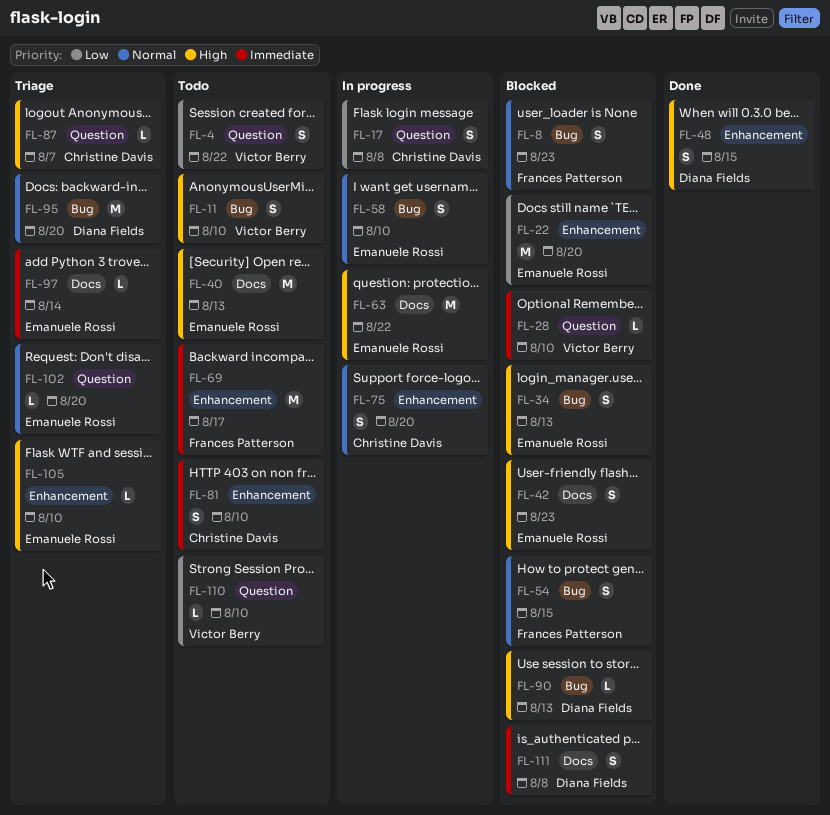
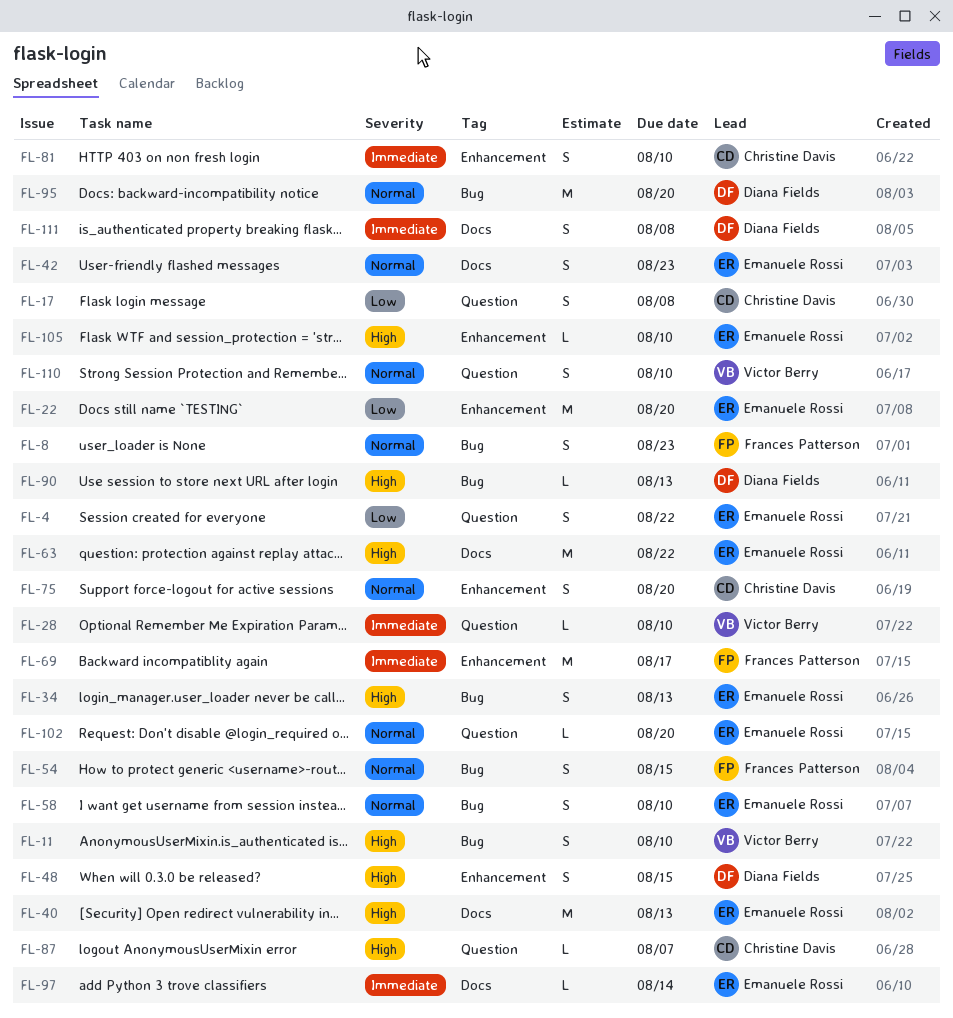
FL-4, owner: Victor Berry -> Emanuele Rossi
FL-42, priority: High -> Normal
FL-110, priority: Low -> Normal
FL-110, estimate: L -> S

